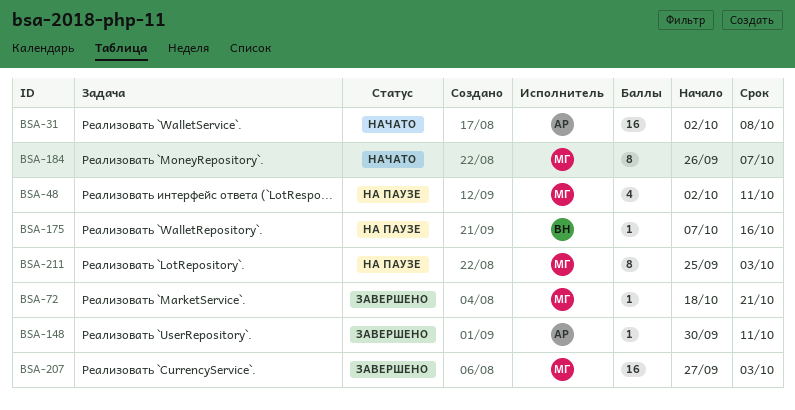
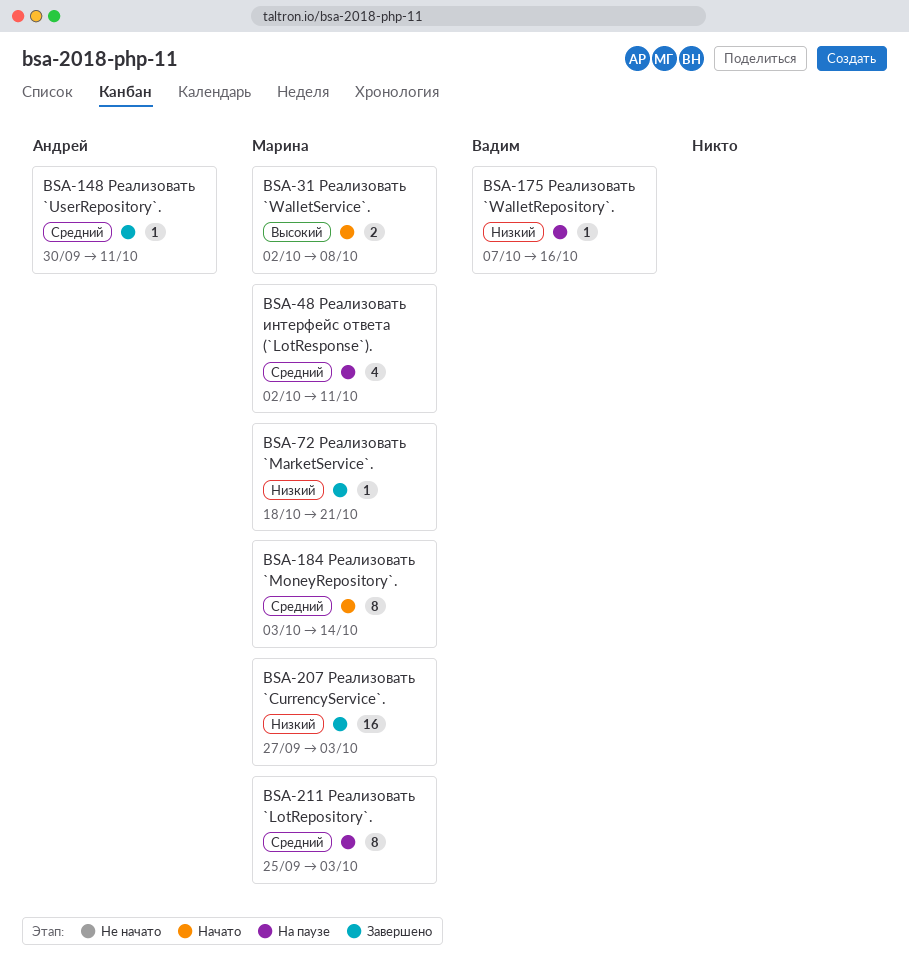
BSA-31, owner: Андрей -> Марина
BSA-31, estimate: 16 -> 2
BSA-184, start: Sep 26 -> Oct 3
BSA-184, due: Oct 7 -> Oct 14

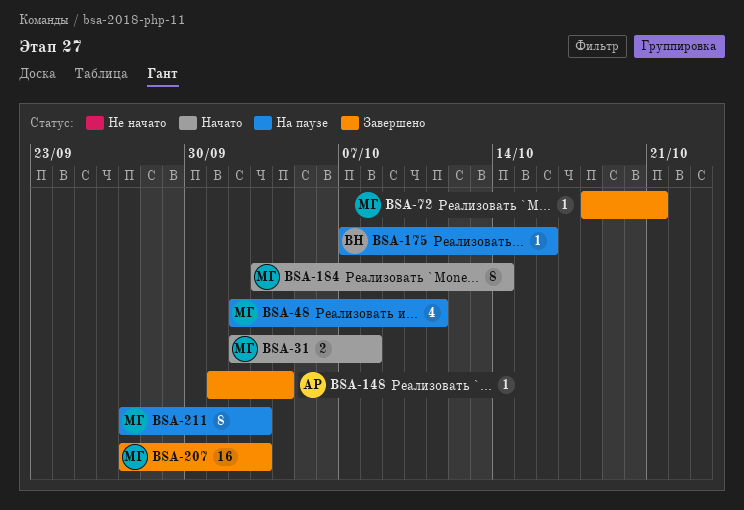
BSA-148, start: Sep 30 -> Oct 1
BSA-148, due: Oct 11 -> Oct 4
BSA-211, start: Sep 25 -> Sep 27

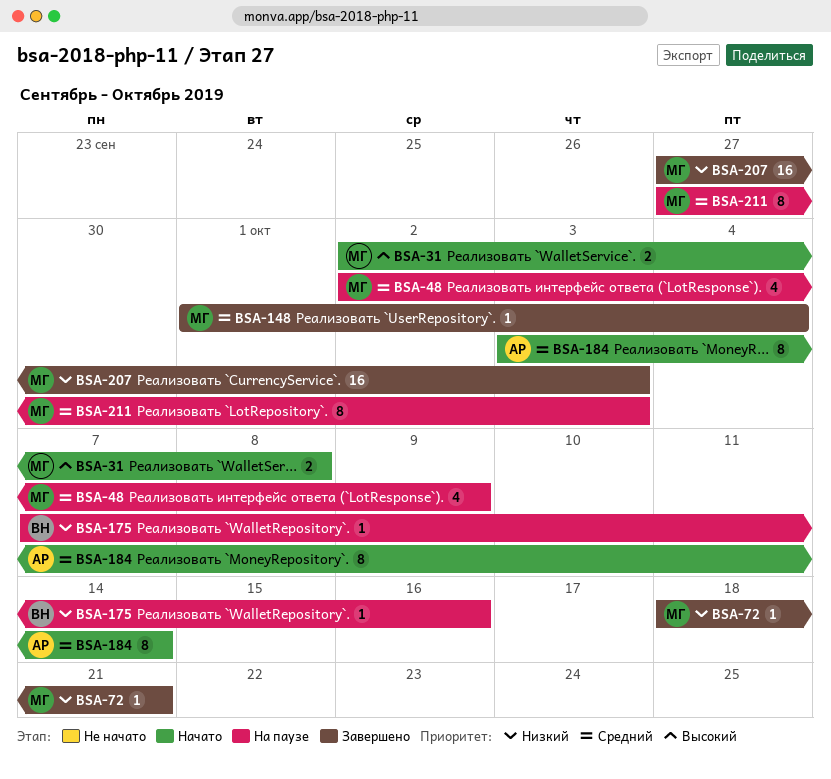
BSA-48, due: Oct 11 -> Oct 9
BSA-148, owner: АР -> МГ
BSA-184, owner: МГ -> АР

